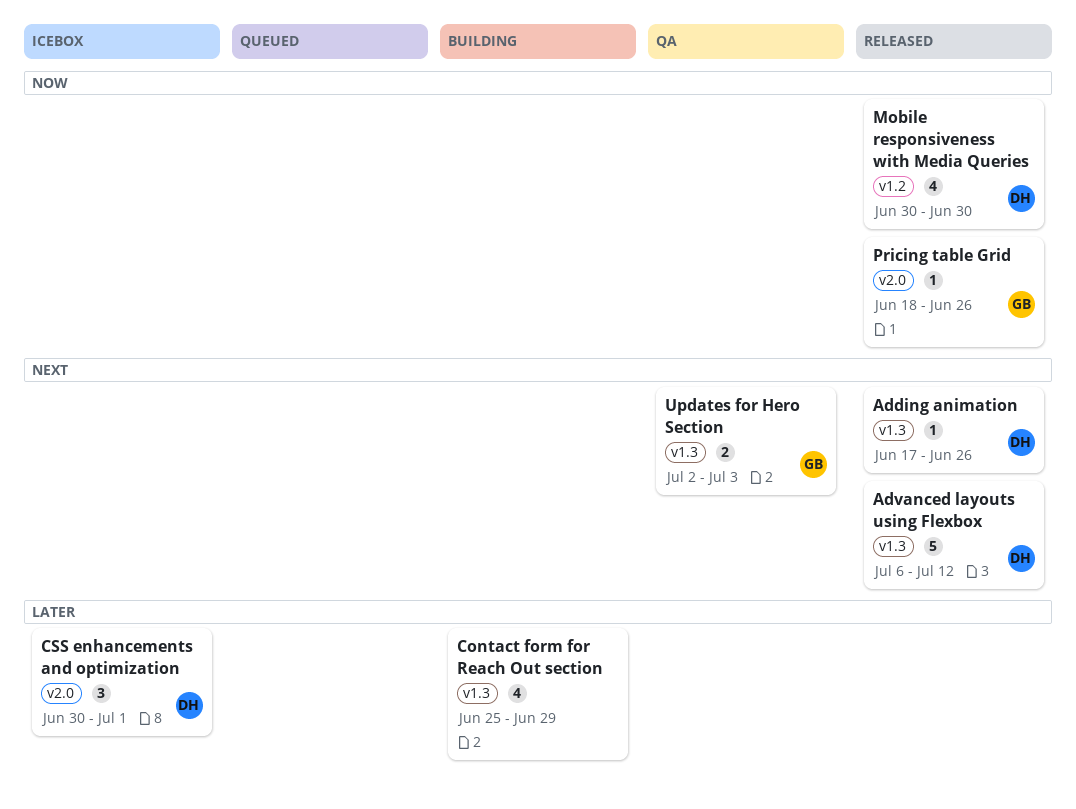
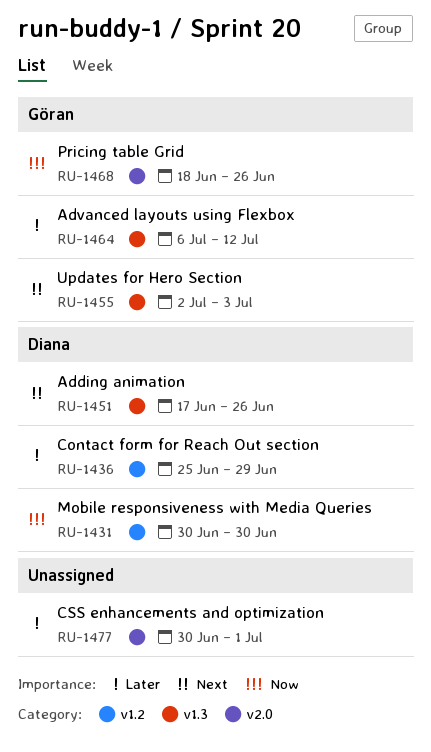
Advanced layouts using Flexbox, owner: Diana -> Göran
Advanced layouts using Flexbox, priority: Next -> Later
Contact form for Reach Out section, owner: none -> Diana
Contact form for Reach Out section, label: v1.3 -> v1.2
CSS enhancements and optimization, owner: Diana -> none

